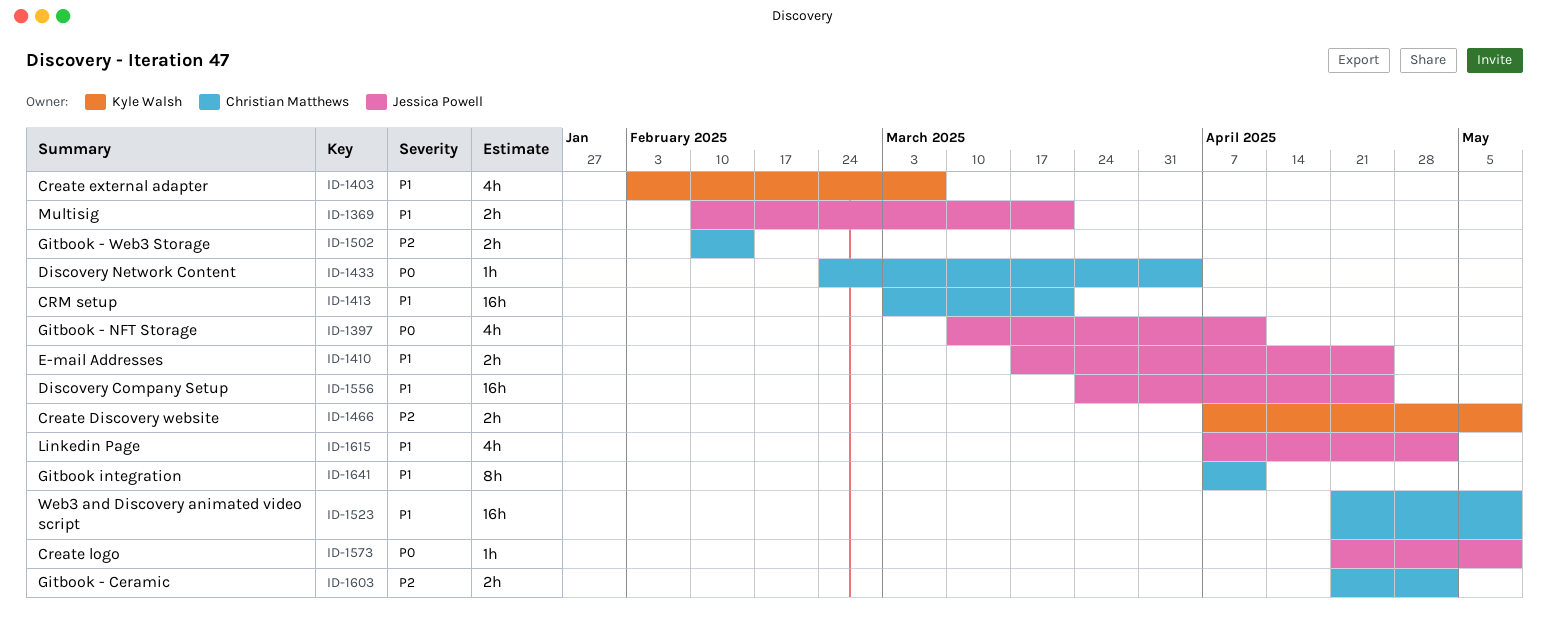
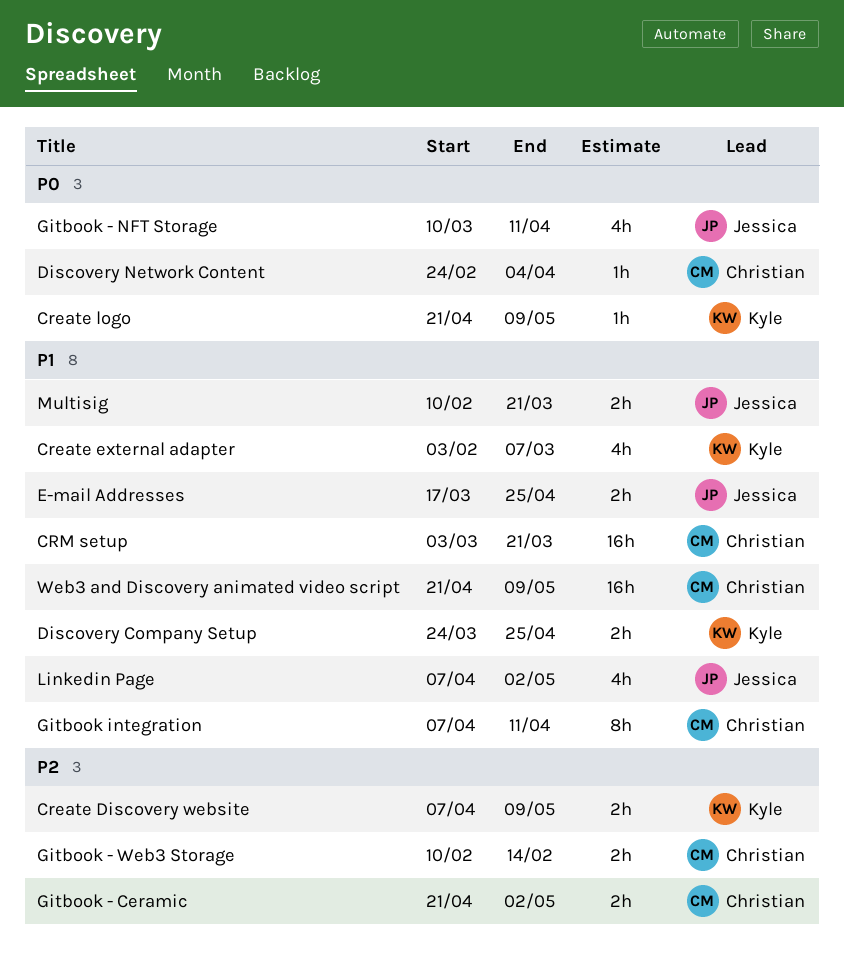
Create logo, owner: Jessica Powell -> Kyle Walsh
Discovery Company Setup, owner: Jessica Powell -> Kyle Walsh
Discovery Company Setup, estimate: 16h -> 2h

